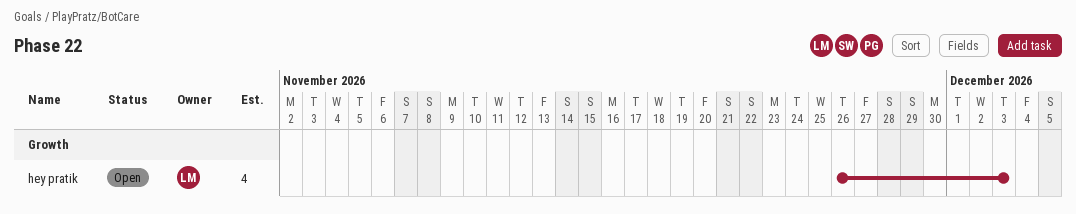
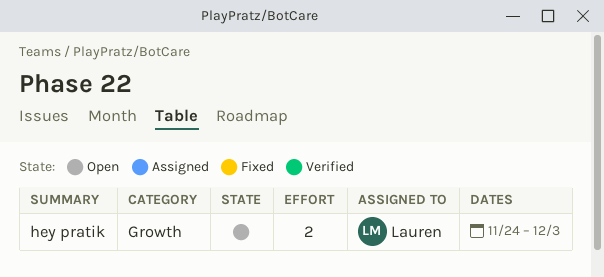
hey pratik, estimate: 4 -> 2
hey pratik, start: Nov 26 -> Nov 24

